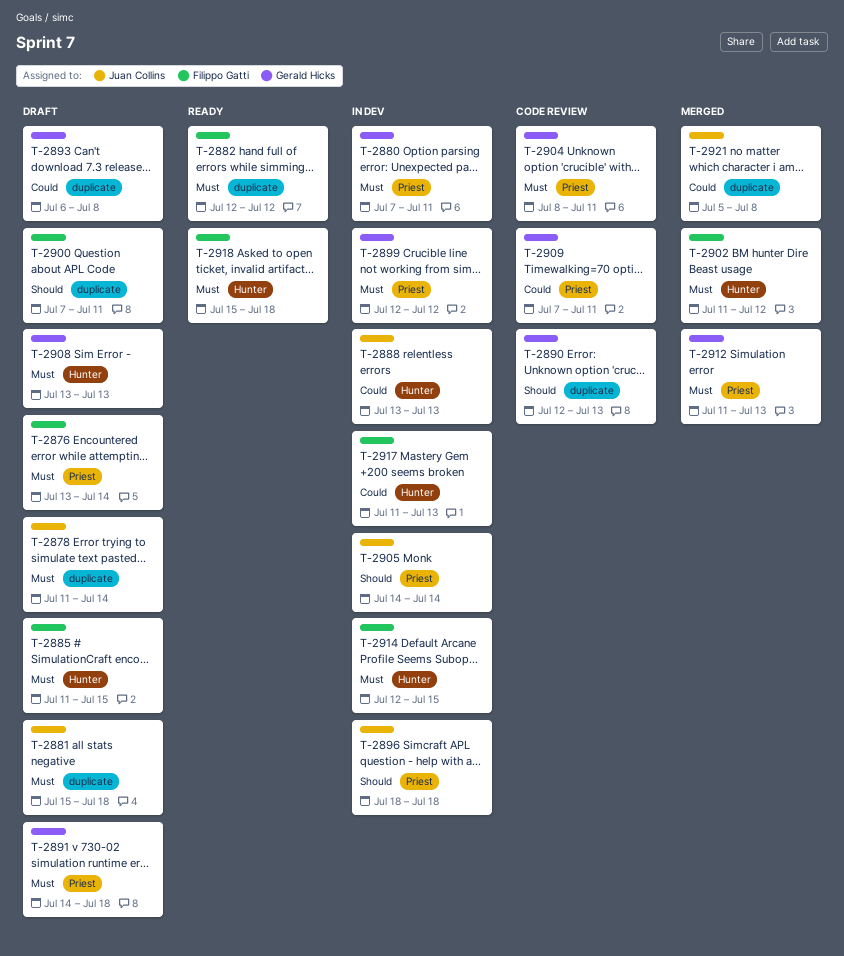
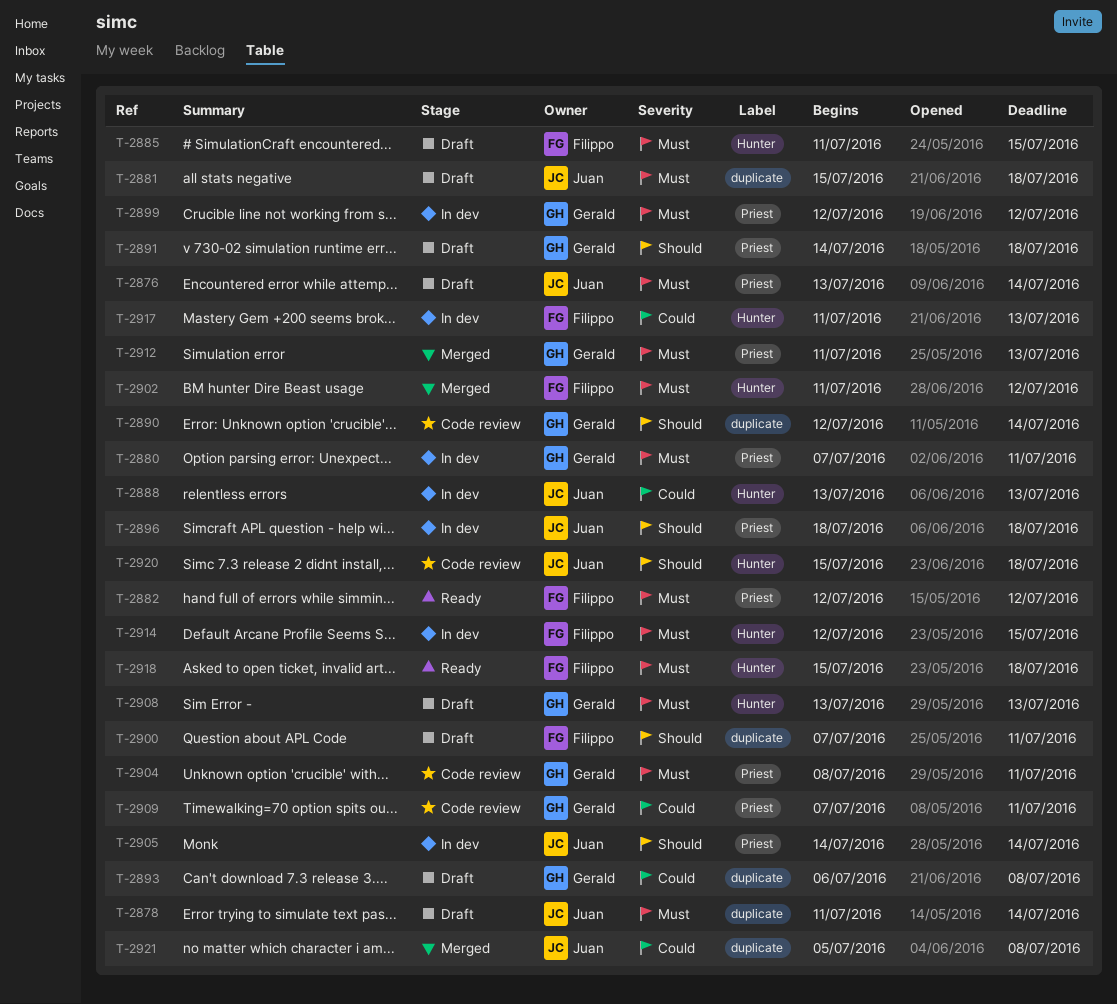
T-2876, owner: Filippo Gatti -> Juan Collins
T-2882, label: duplicate -> Priest
T-2890, due: Jul 13 -> Jul 14
T-2891, priority: Must -> Should
T-2920: none -> present

